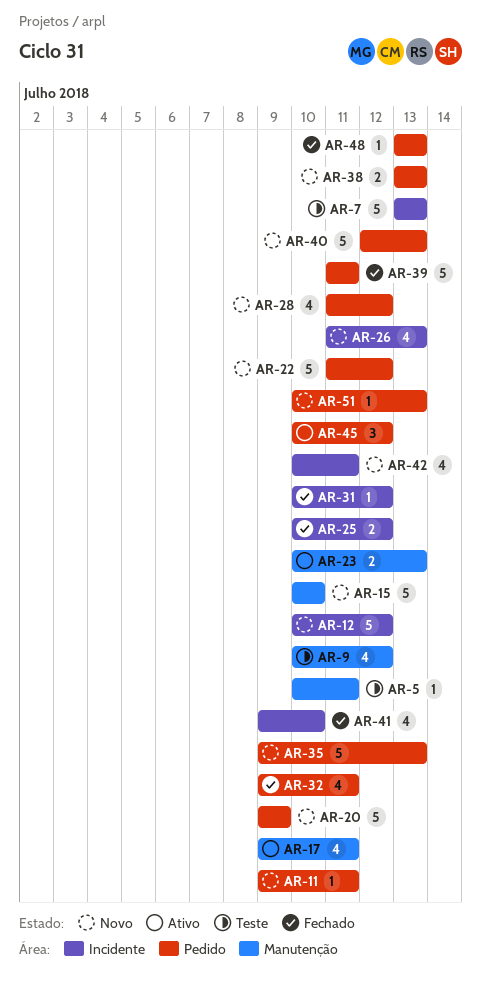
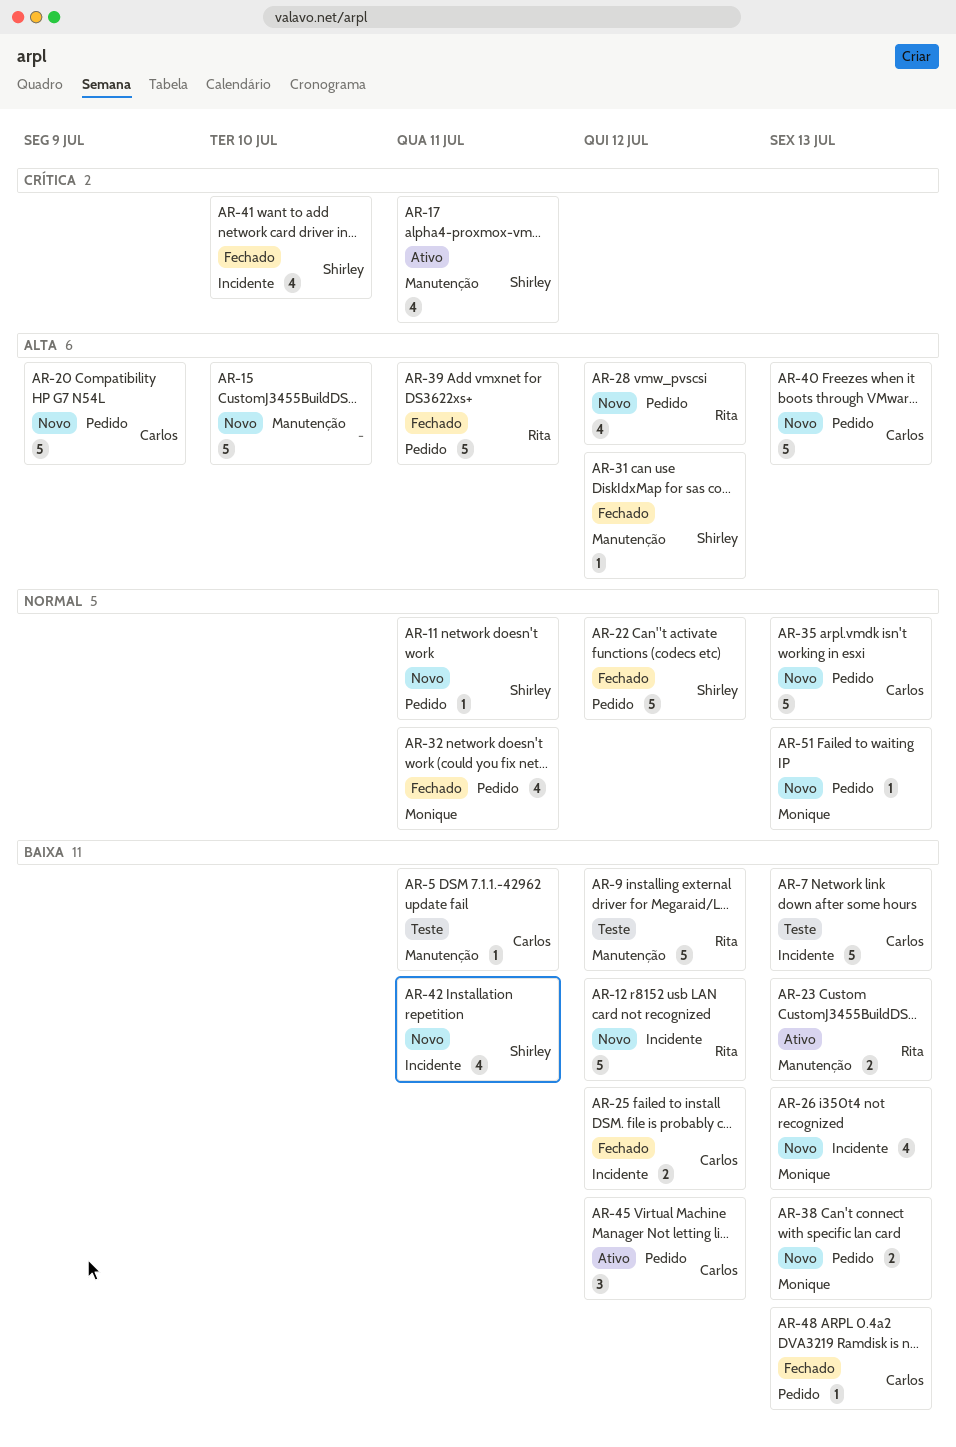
AR-9, estimate: 4 -> 5
AR-22, status: Novo -> Fechado
AR-31, label: Incidente -> Manutenção

